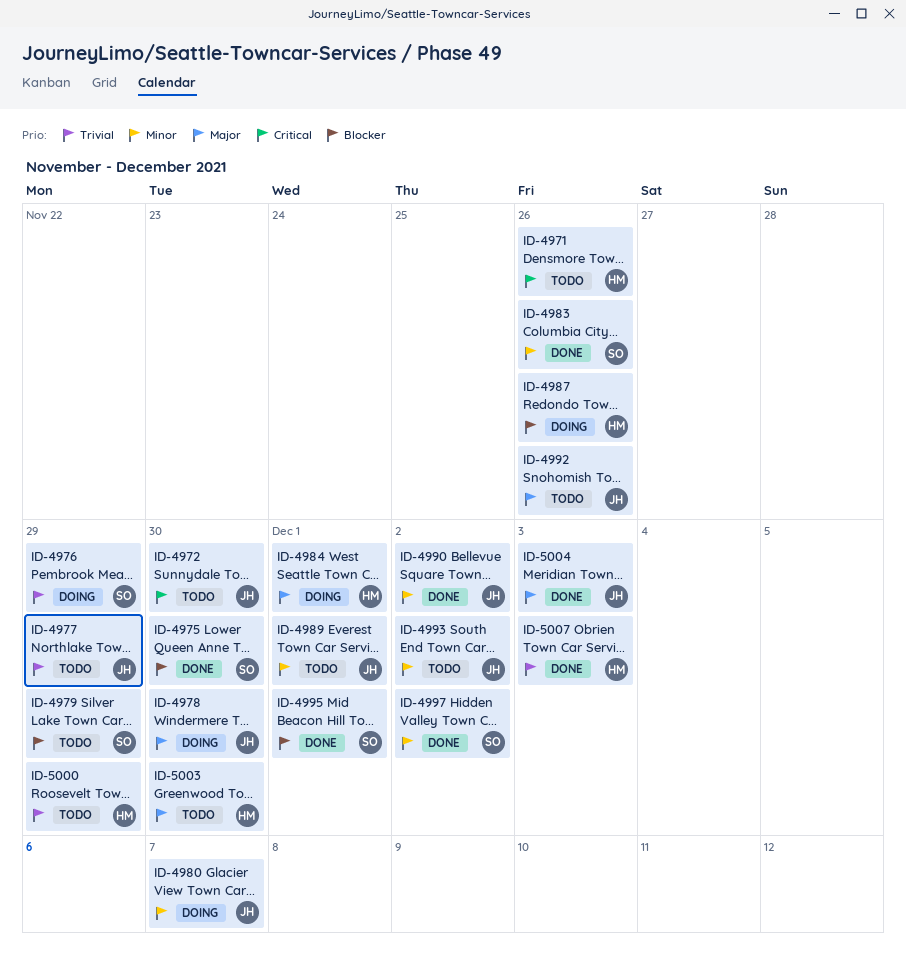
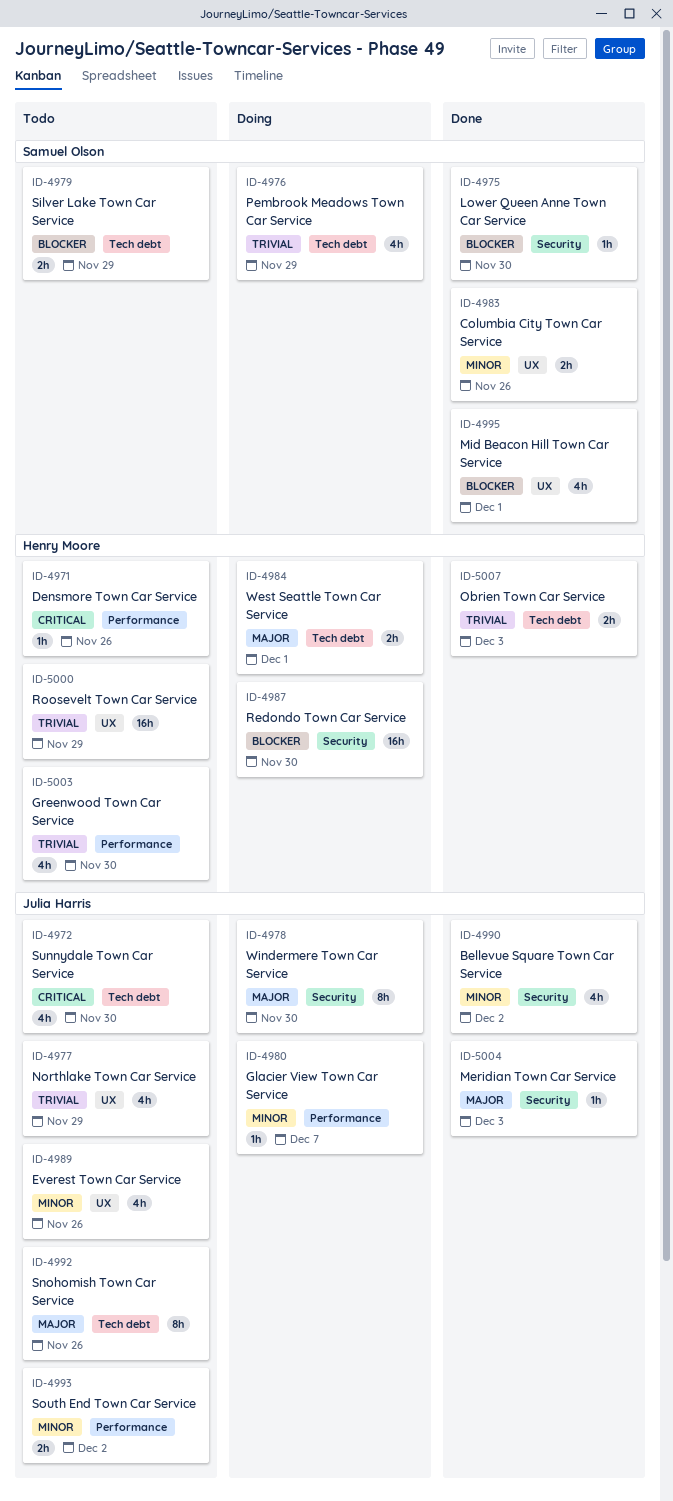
ID-4987, due: Nov 26 -> Nov 30
ID-4989, due: Dec 1 -> Nov 26
ID-4997: present -> none
ID-5003, priority: Major -> Trivial

